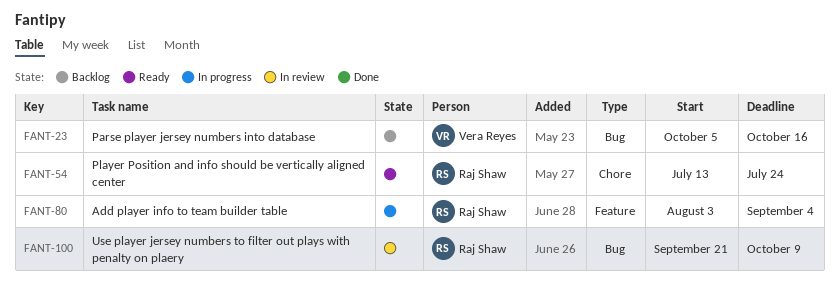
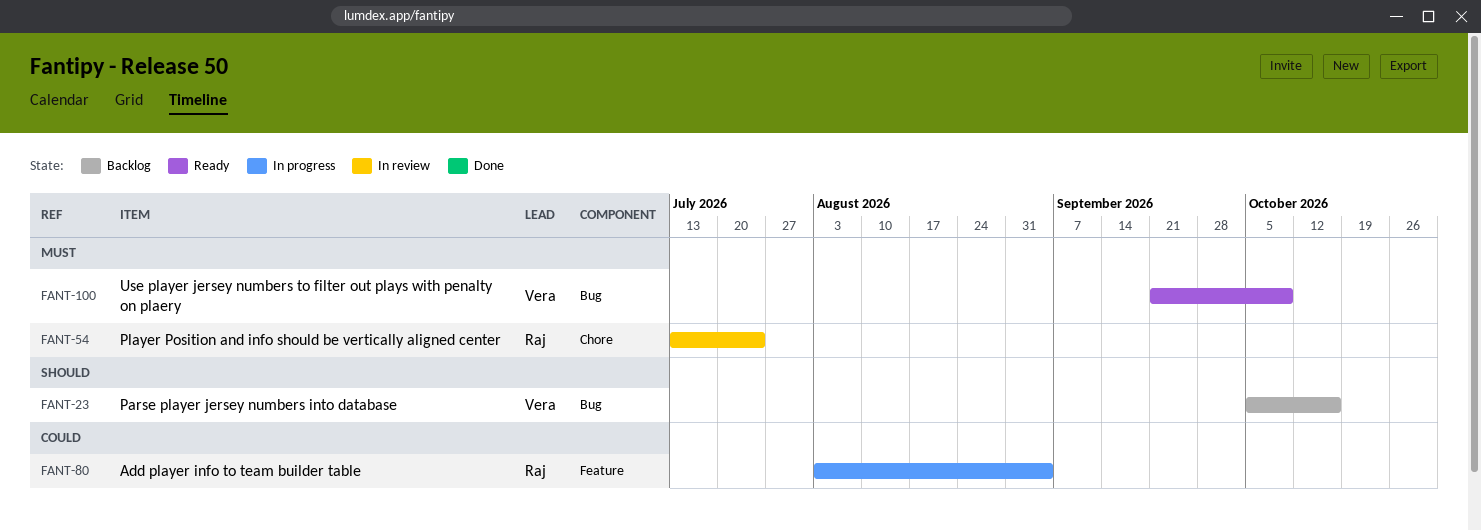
FANT-54, status: Ready -> In review
FANT-100, status: In review -> Ready
FANT-100, owner: Raj Shaw -> Vera Reyes

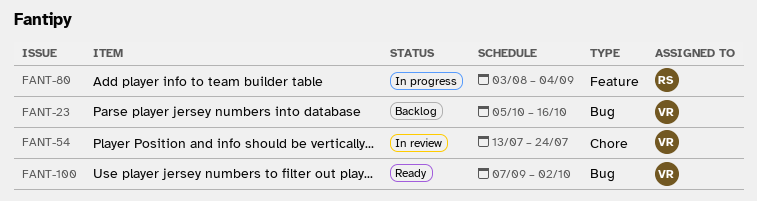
FANT-54, owner: Raj -> Vera
FANT-100, start: Sep 21 -> Sep 7
FANT-100, due: Oct 9 -> Oct 2

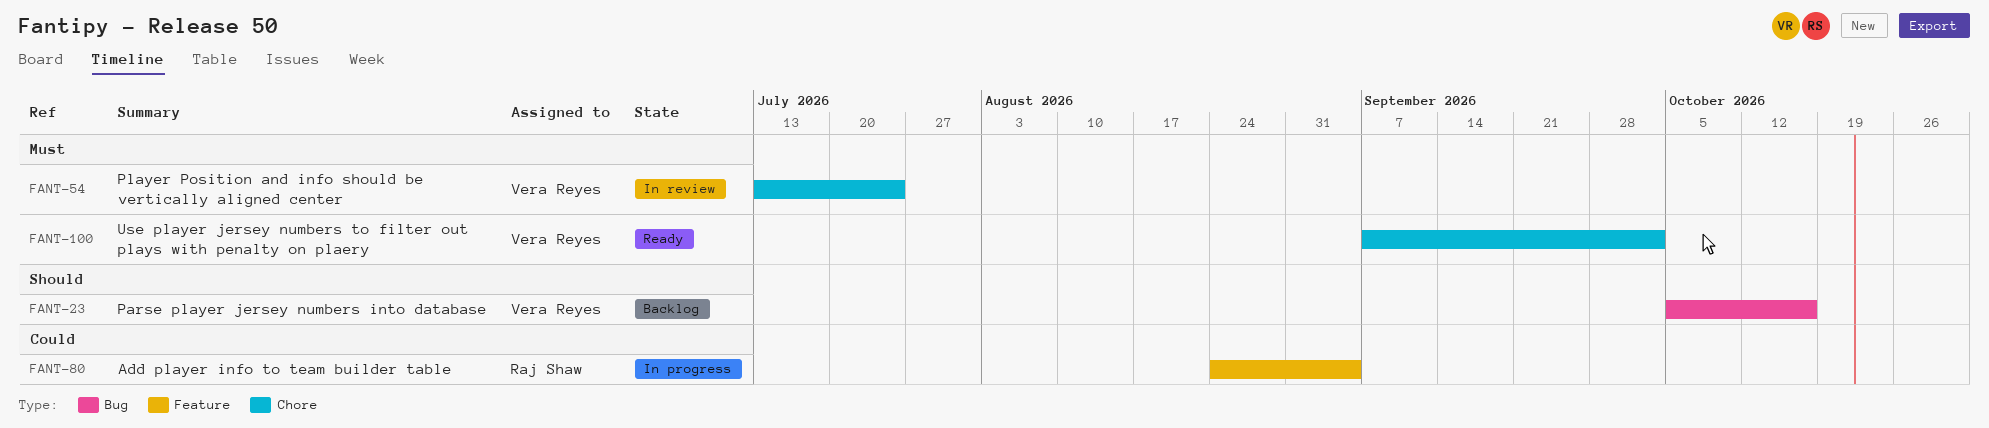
FANT-80, start: Aug 3 -> Aug 24
FANT-100, label: Bug -> Chore

